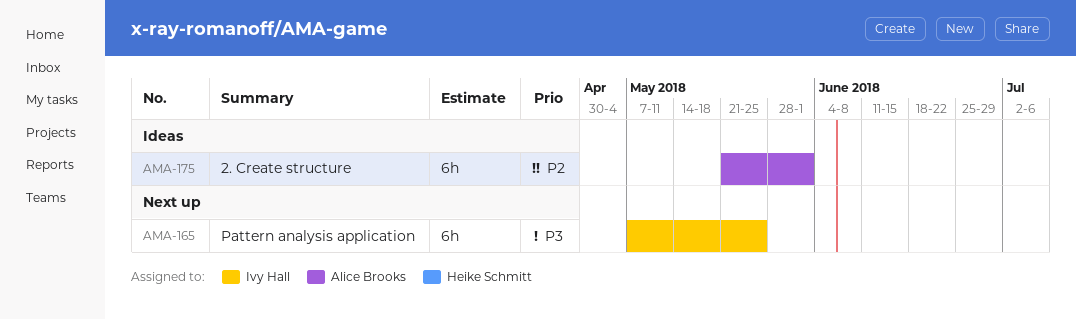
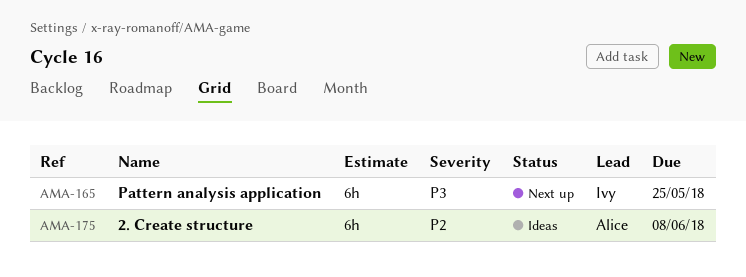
AMA-175, due: Jun 1 -> Jun 8

